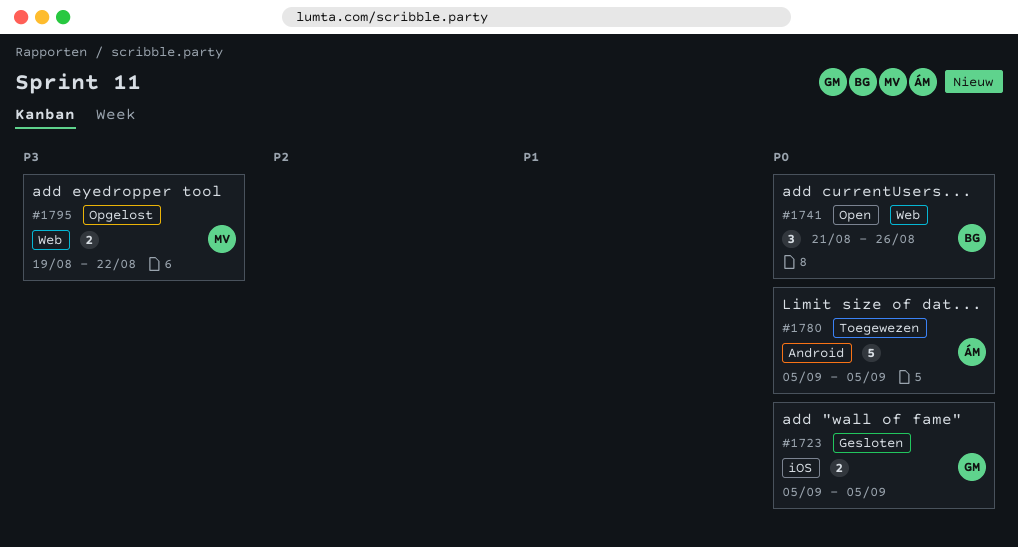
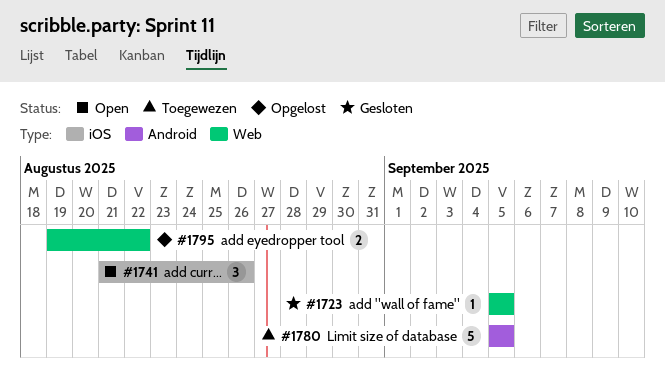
#1723, label: iOS -> Web
#1723, estimate: 2 -> 1
#1741, label: Web -> iOS

